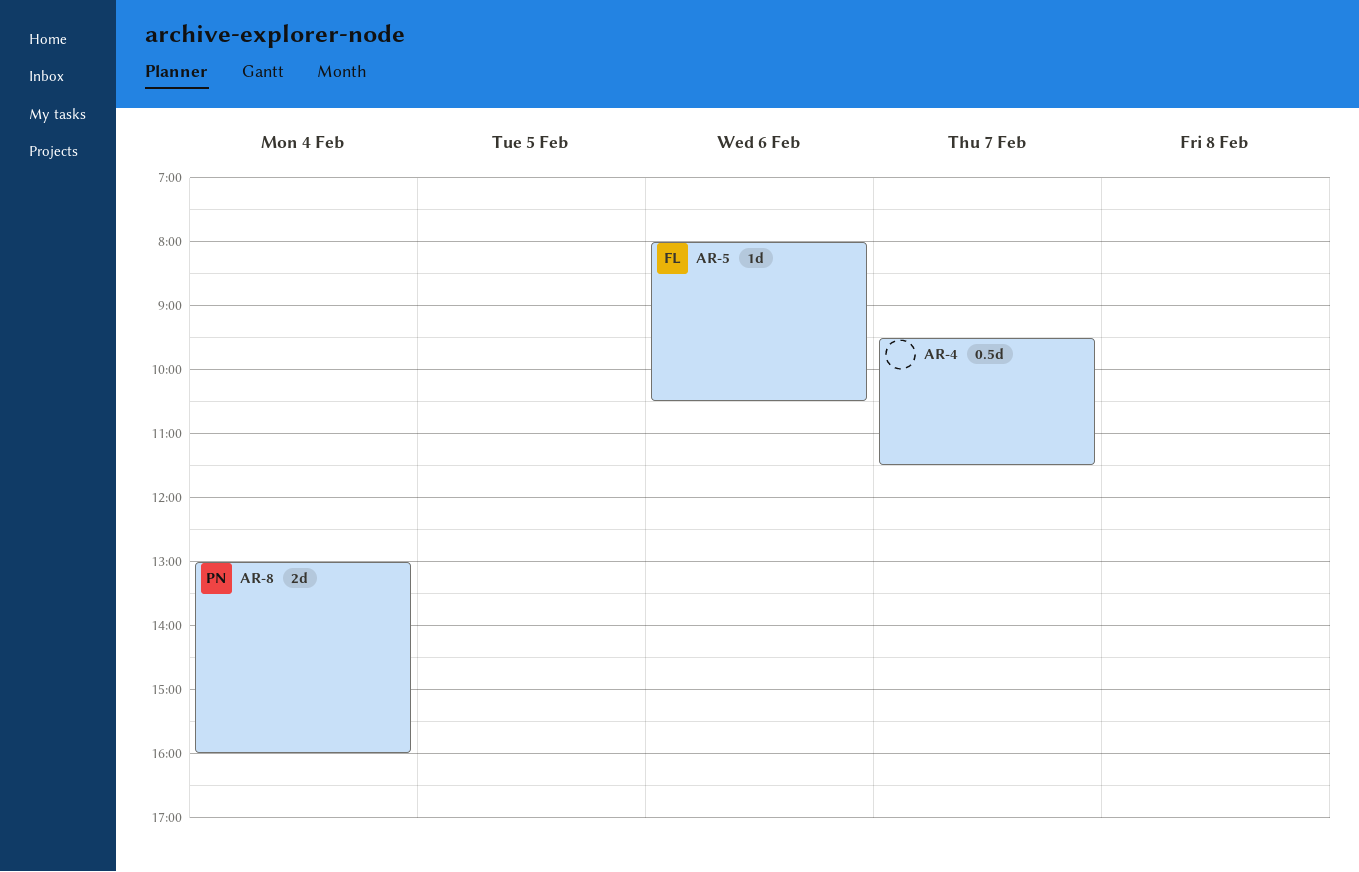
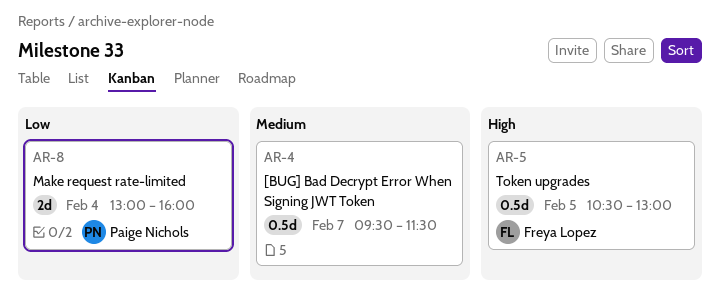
AR-5, estimate: 1d -> 0.5d
AR-5, day: Feb 6 -> Feb 5
AR-5, begins: 08:00 -> 10:30
AR-5, ends: 10:30 -> 13:00

